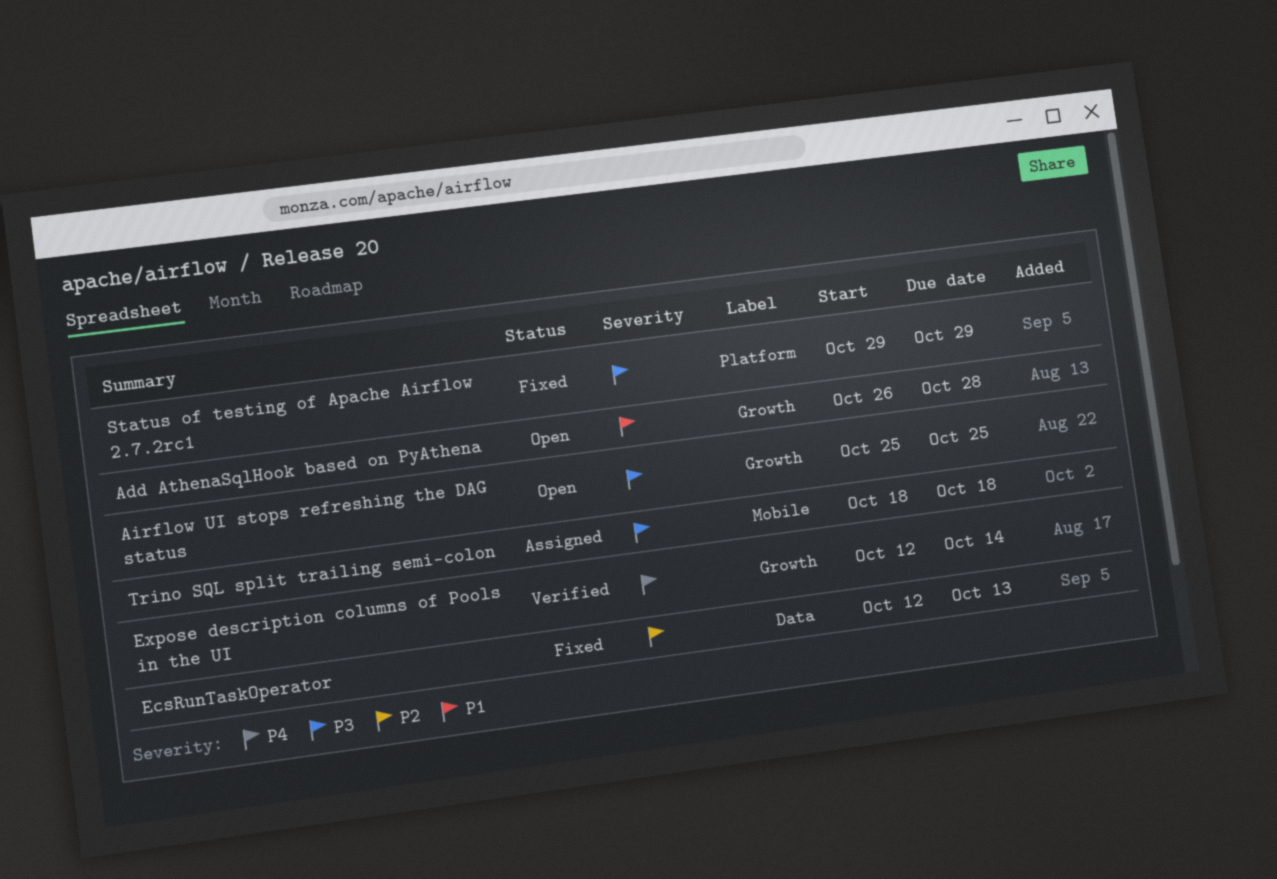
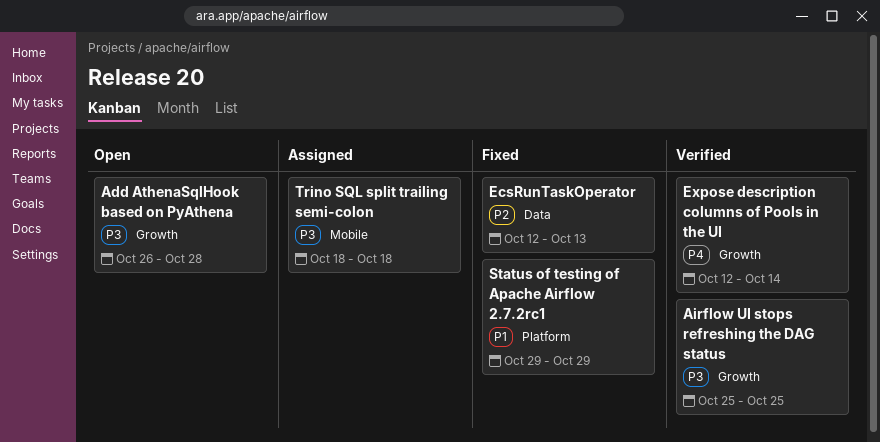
Add AthenaSqlHook based on PyAthena, priority: P1 -> P3
Airflow UI stops refreshing the DAG status, status: Open -> Verified
Status of testing of Apache Airflow 2.7.2rc1, priority: P3 -> P1

